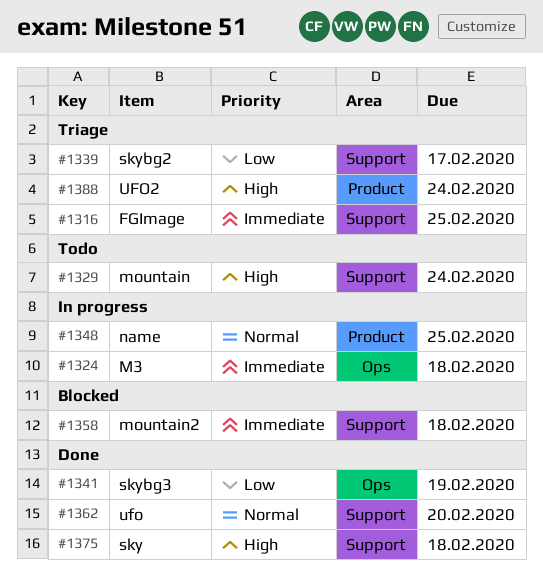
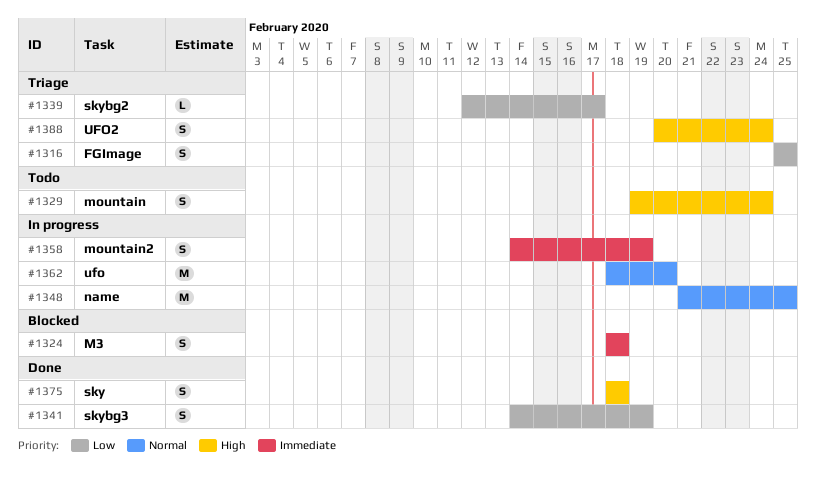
#1316, priority: Immediate -> Low
#1324, status: In progress -> Blocked
#1358, status: Blocked -> In progress
#1358, due: Feb 18 -> Feb 19
#1362, status: Done -> In progress

